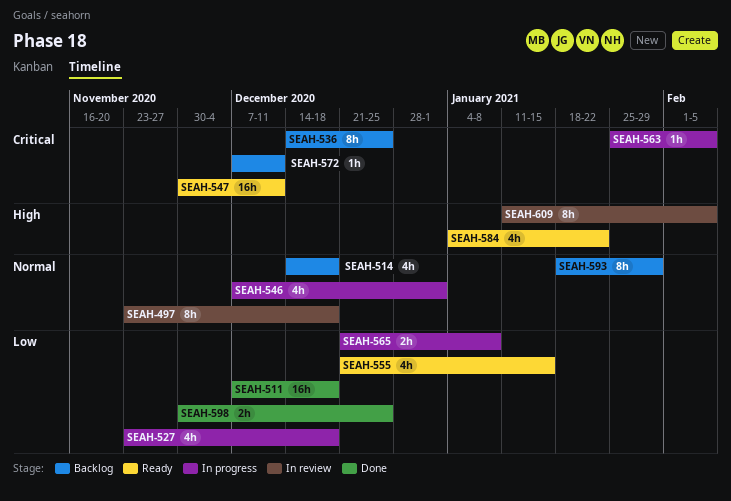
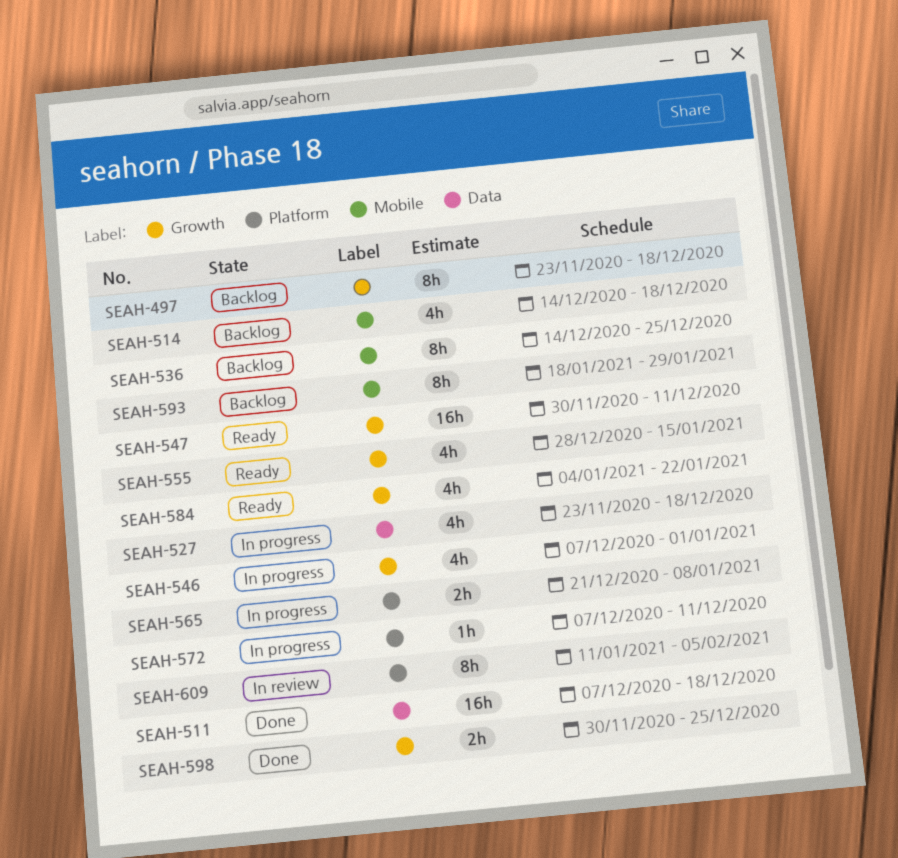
SEAH-497, status: In review -> Backlog
SEAH-555, start: Dec 21 -> Dec 28
SEAH-563: present -> none
SEAH-572, status: Backlog -> In progress

